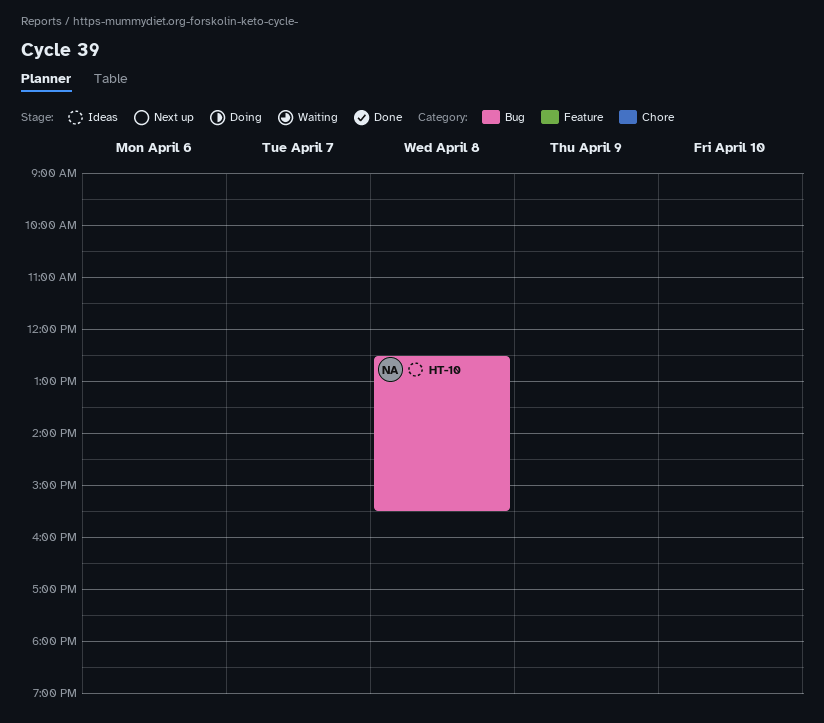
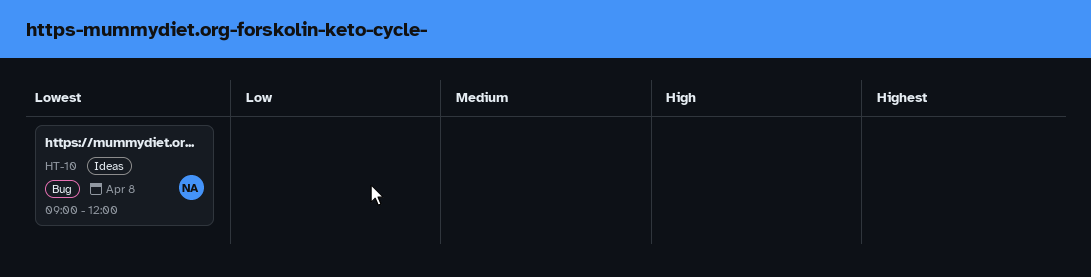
HT-10, begins: 12:30 -> 09:00
HT-10, ends: 15:30 -> 12:00

